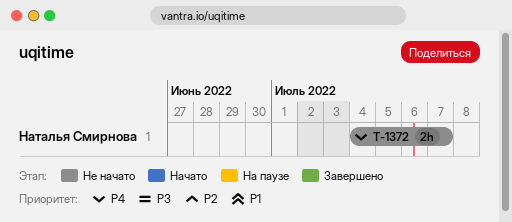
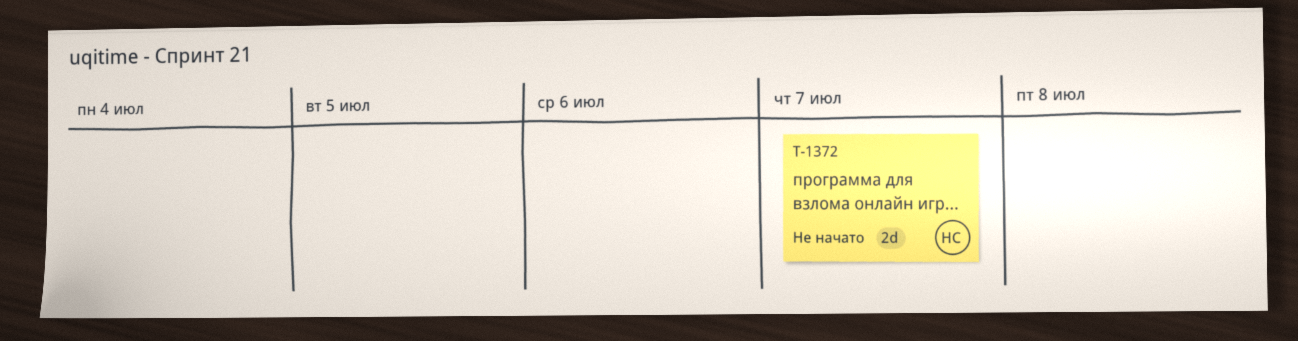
T-1372, estimate: 2h -> 2d

